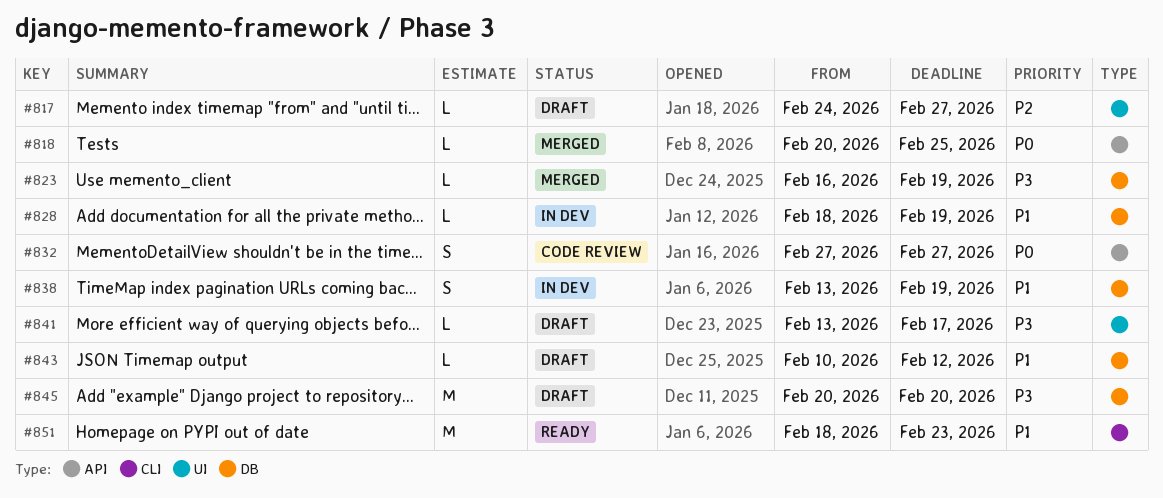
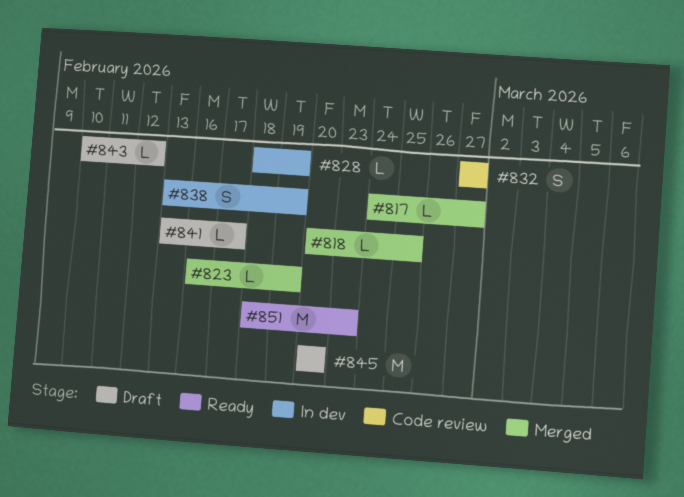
#817, status: Draft -> Merged

